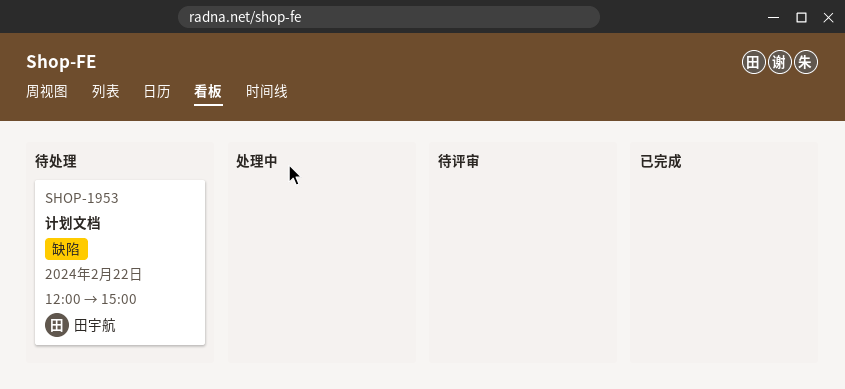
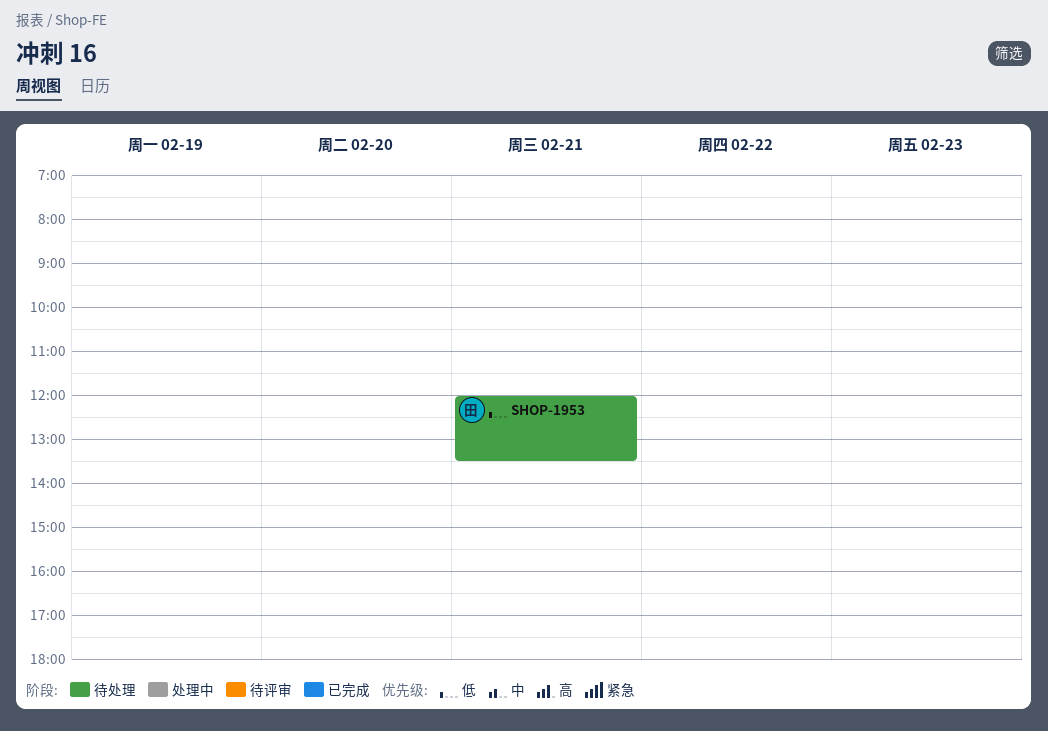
SHOP-1953, day: Feb 22 -> Feb 21
SHOP-1953, ends: 15:00 -> 13:30

